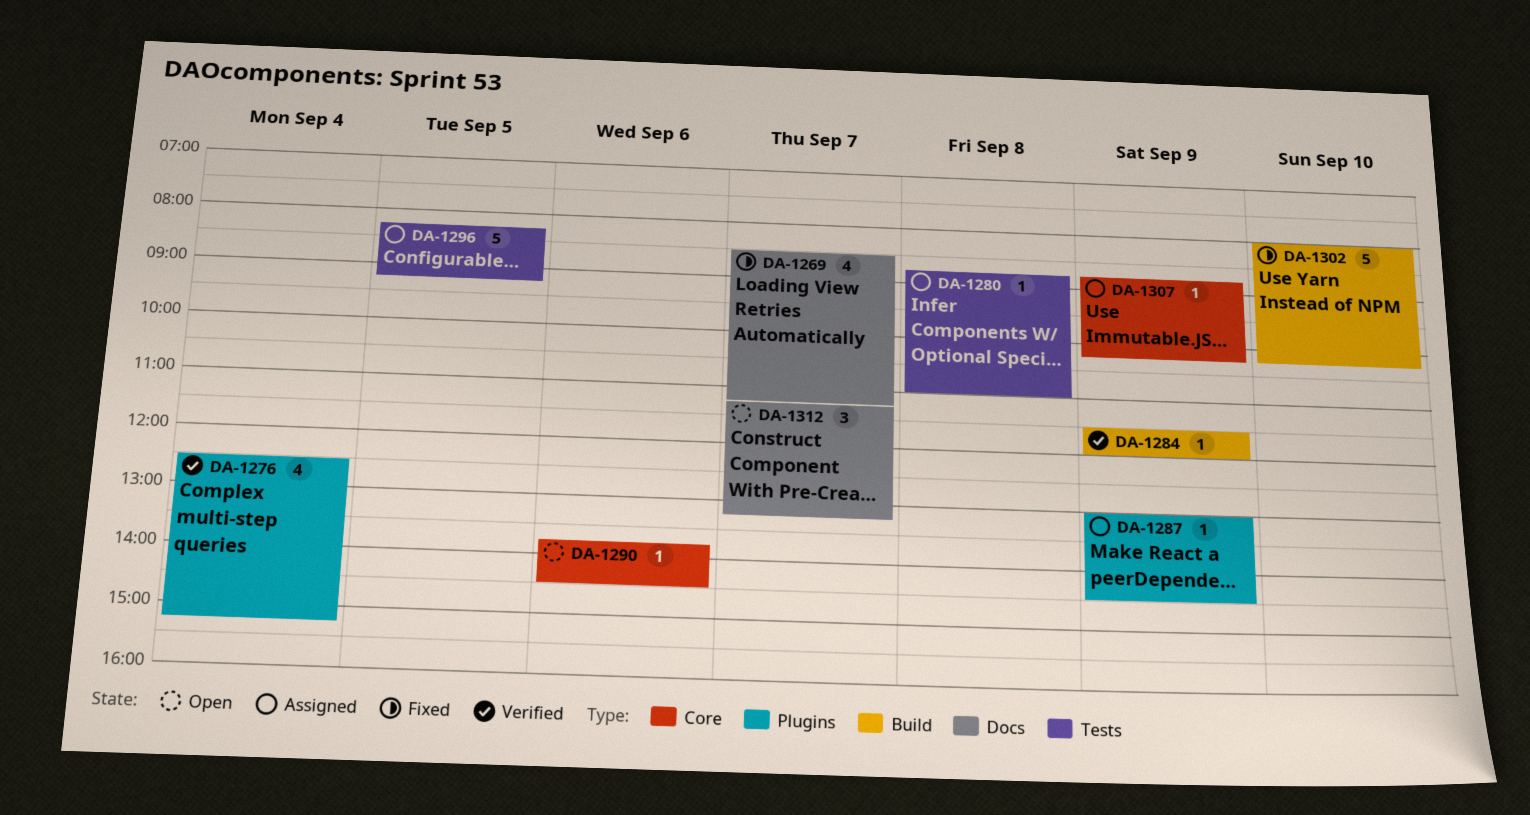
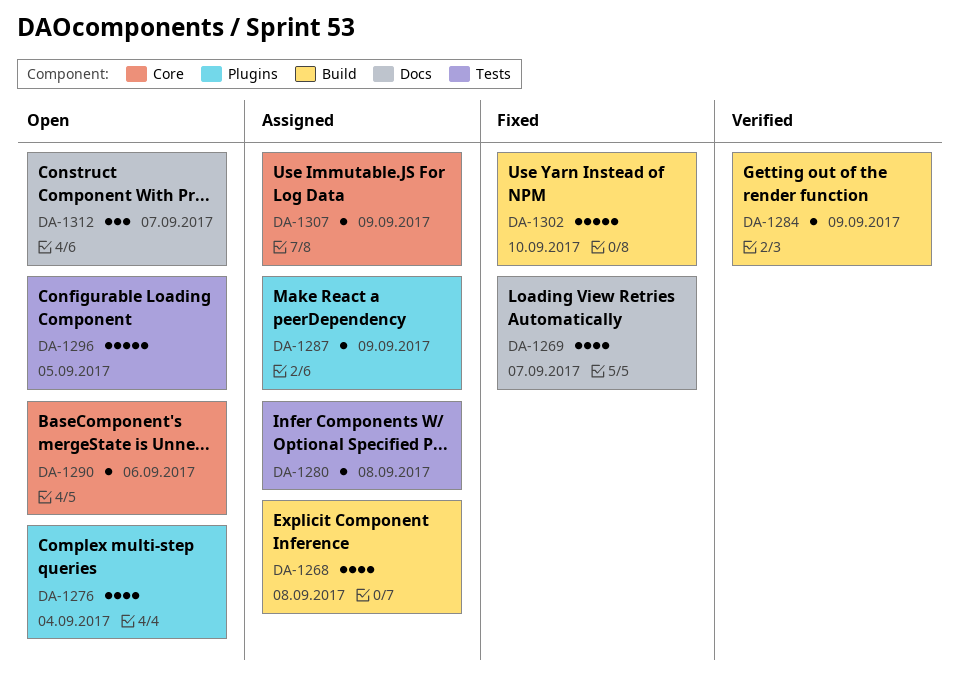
DA-1268: none -> present
DA-1276, status: Verified -> Open
DA-1296, status: Assigned -> Open

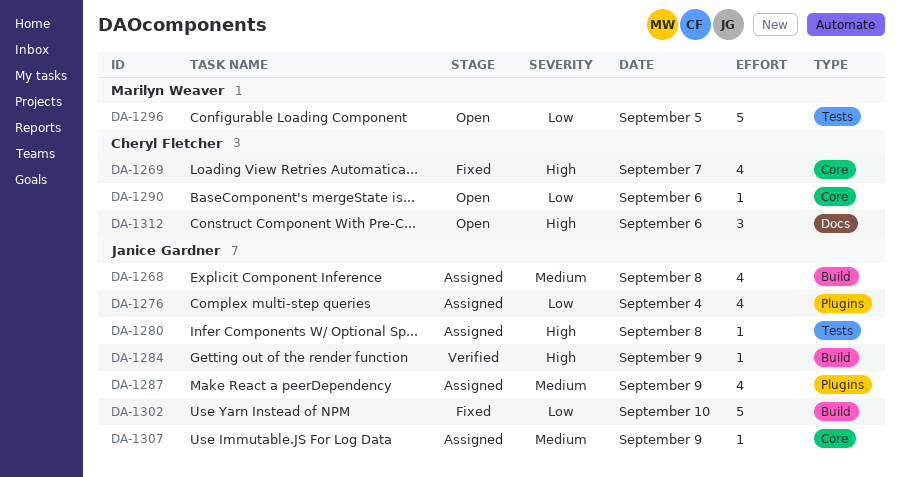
DA-1269, label: Docs -> Core
DA-1276, status: Open -> Assigned
DA-1287, estimate: 1 -> 4
DA-1312, day: Sep 7 -> Sep 6

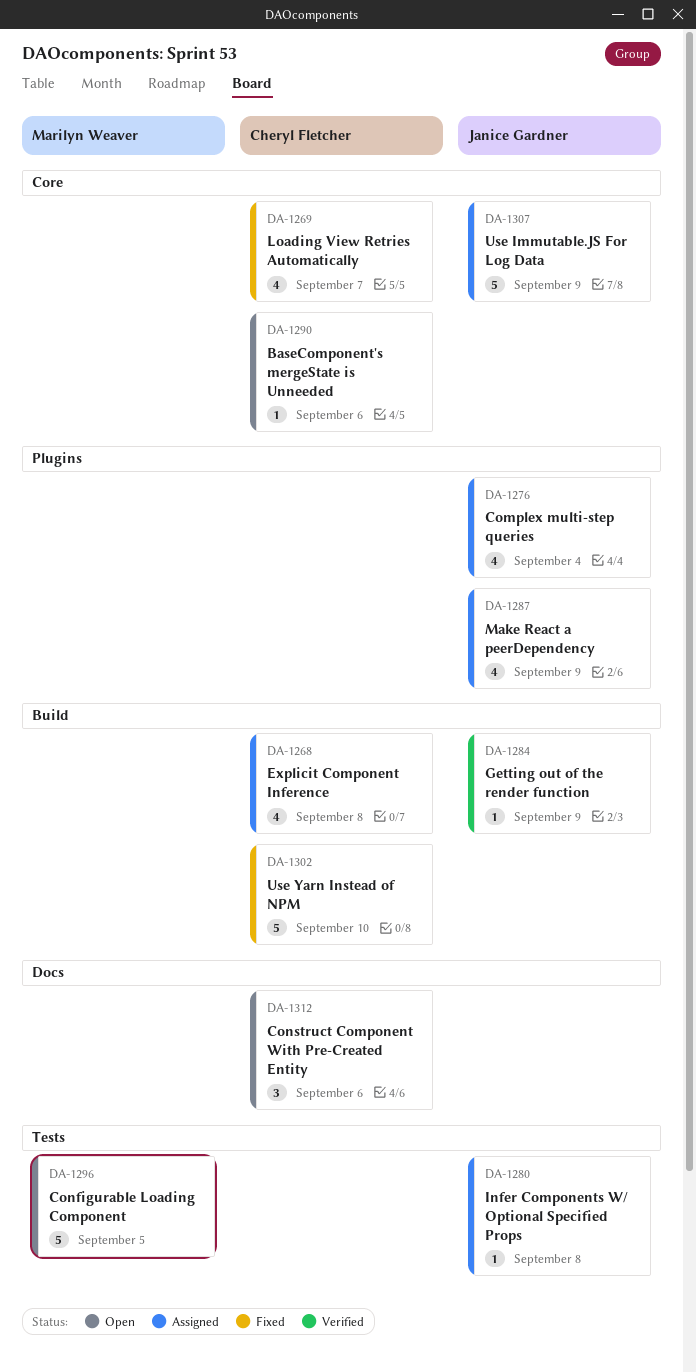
DA-1268, owner: Janice Gardner -> Cheryl Fletcher
DA-1302, owner: Janice Gardner -> Cheryl Fletcher
DA-1307, estimate: 1 -> 5

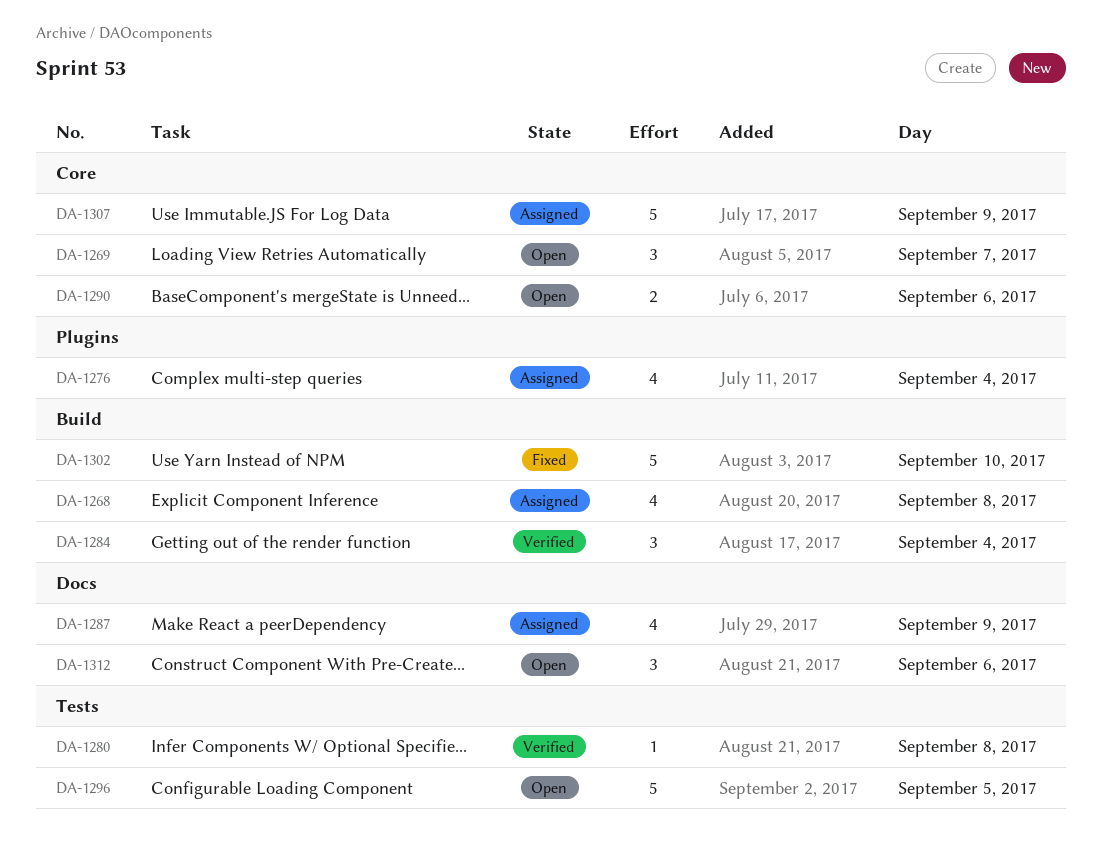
DA-1269, status: Fixed -> Open
DA-1269, estimate: 4 -> 3
DA-1280, status: Assigned -> Verified
DA-1284, estimate: 1 -> 3
DA-1284, day: Sep 9 -> Sep 4
DA-1287, label: Plugins -> Docs
DA-1290, estimate: 1 -> 2

